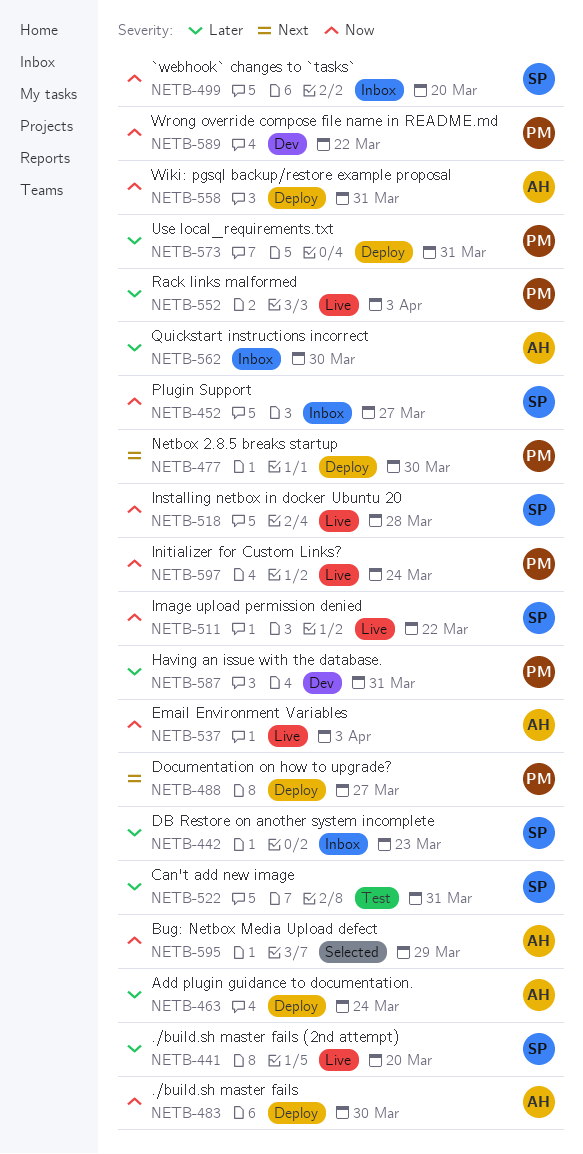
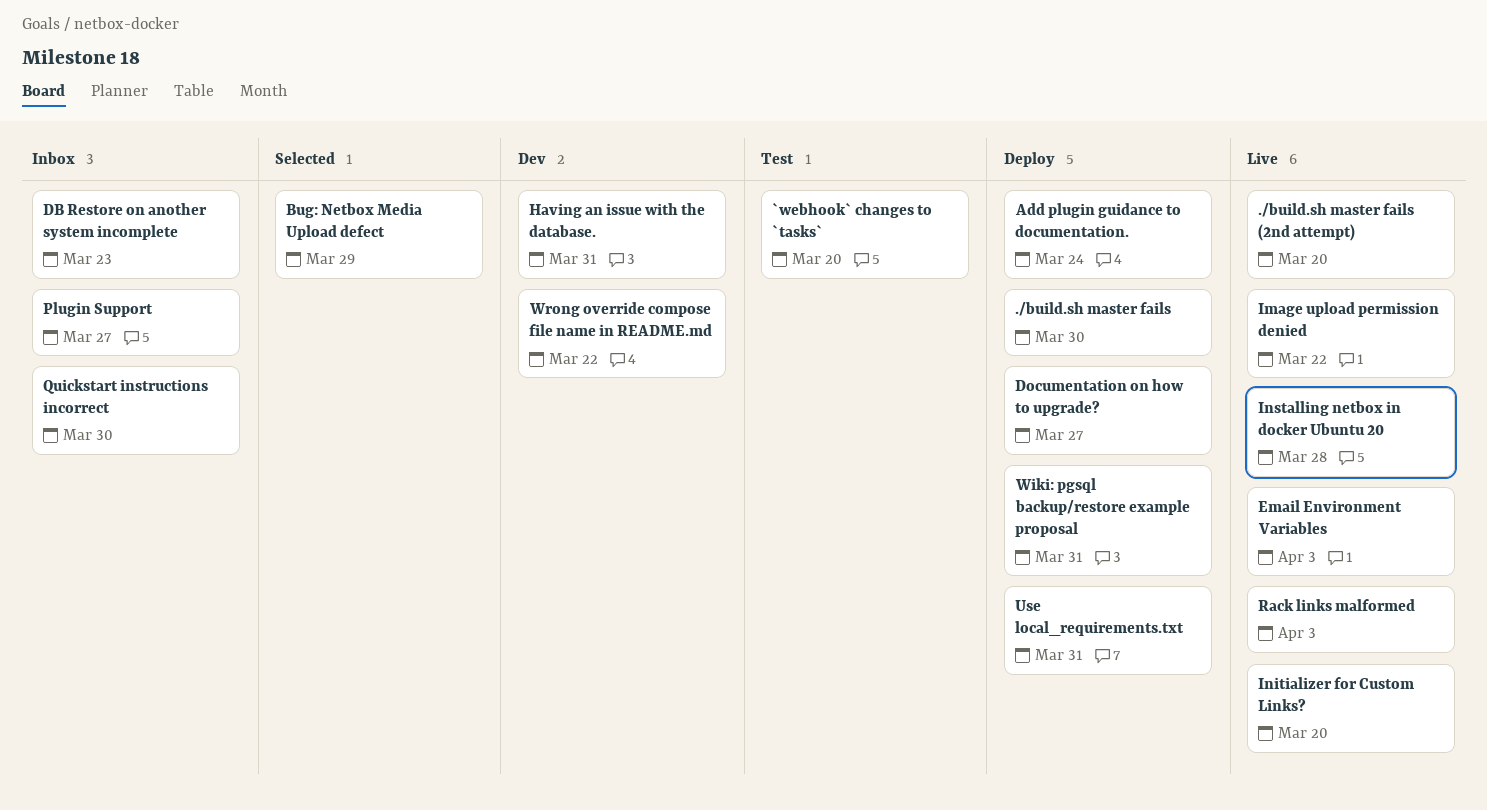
`webhook` changes to `tasks`, status: Inbox -> Test
Can't add new image: present -> none
Initializer for Custom Links?, due: Mar 24 -> Mar 20
Netbox 2.8.5 breaks startup: present -> none

